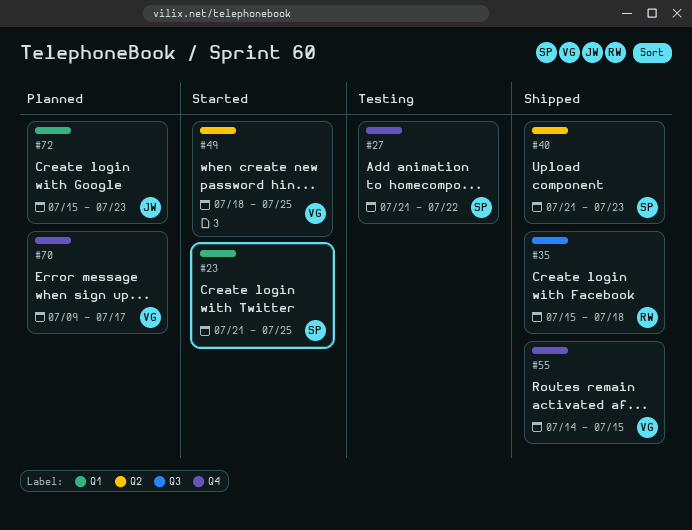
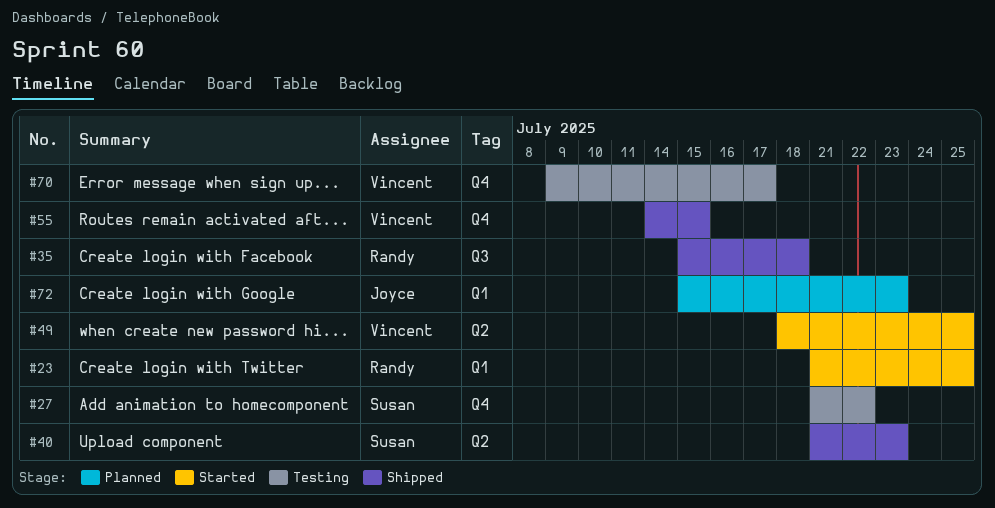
#23, owner: Susan -> Randy
#70, status: Planned -> Testing

